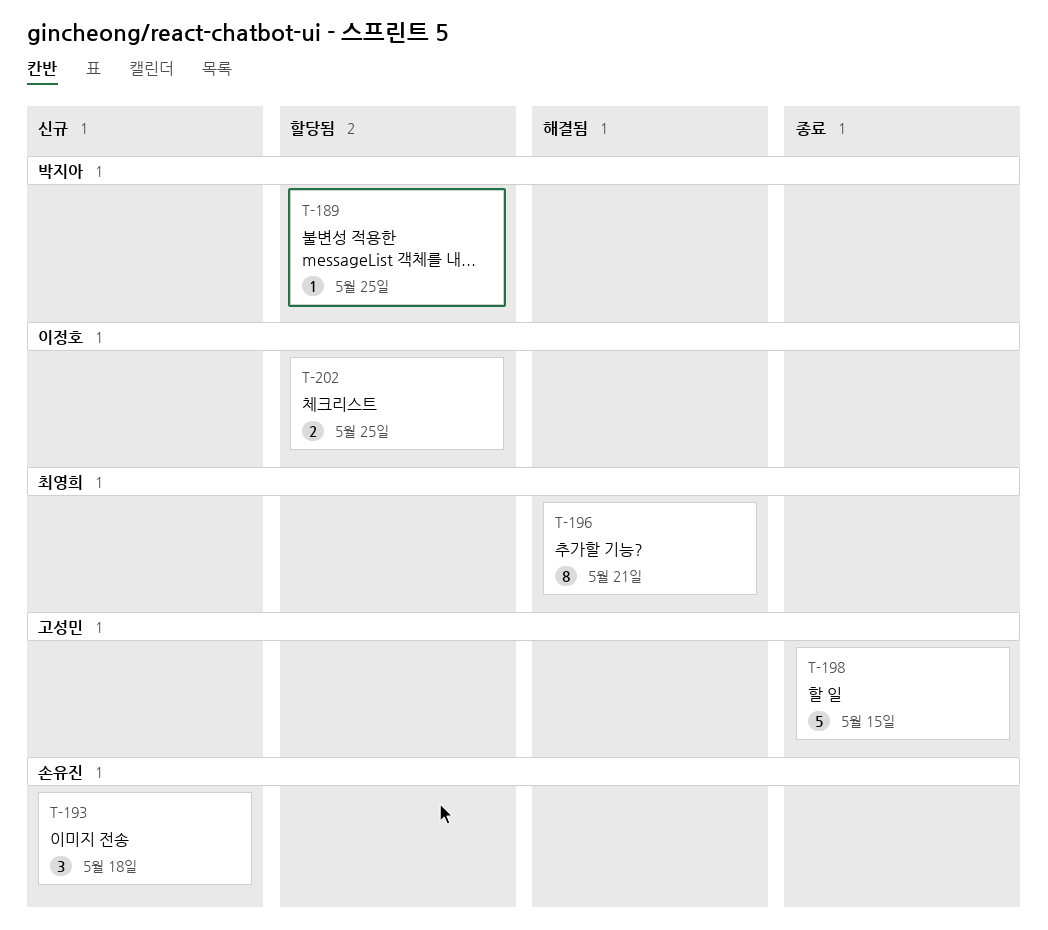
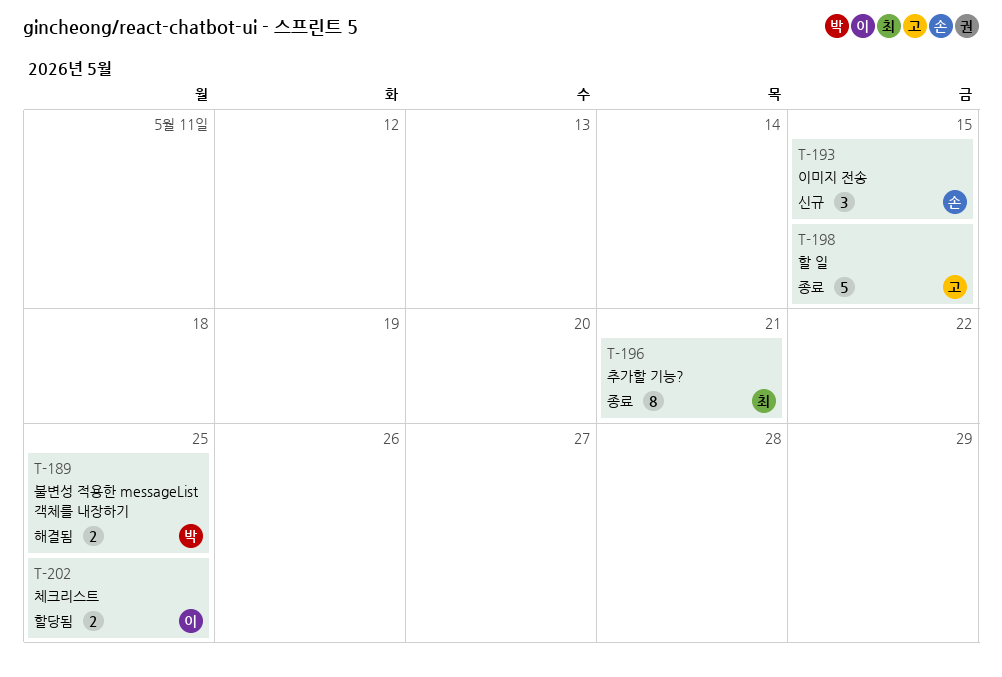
T-189, status: 할당됨 -> 해결됨
T-189, estimate: 1 -> 2
T-193, due: May 18 -> May 15
T-196, status: 해결됨 -> 종료

